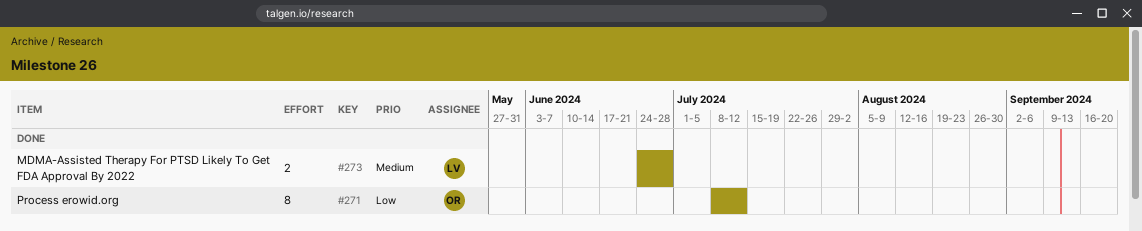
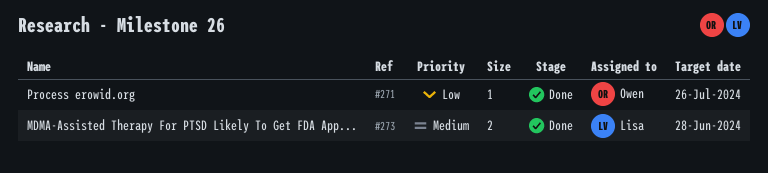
#271, estimate: 8 -> 1
#271, due: Jul 12 -> Jul 26

